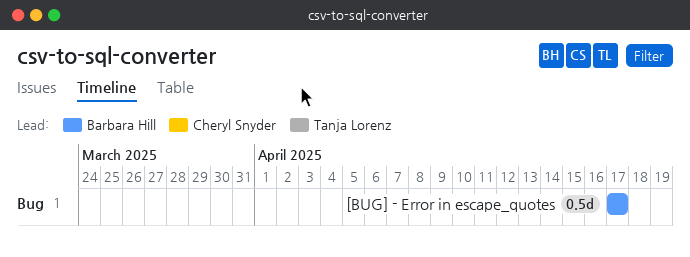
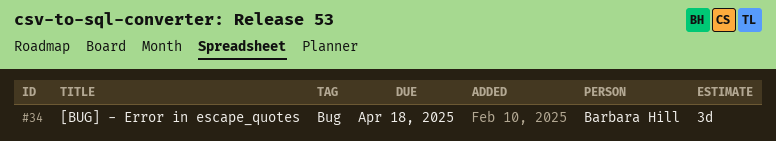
[BUG] - Error in escape_quotes, estimate: 0.5d -> 3d
[BUG] - Error in escape_quotes, due: Apr 17 -> Apr 18

